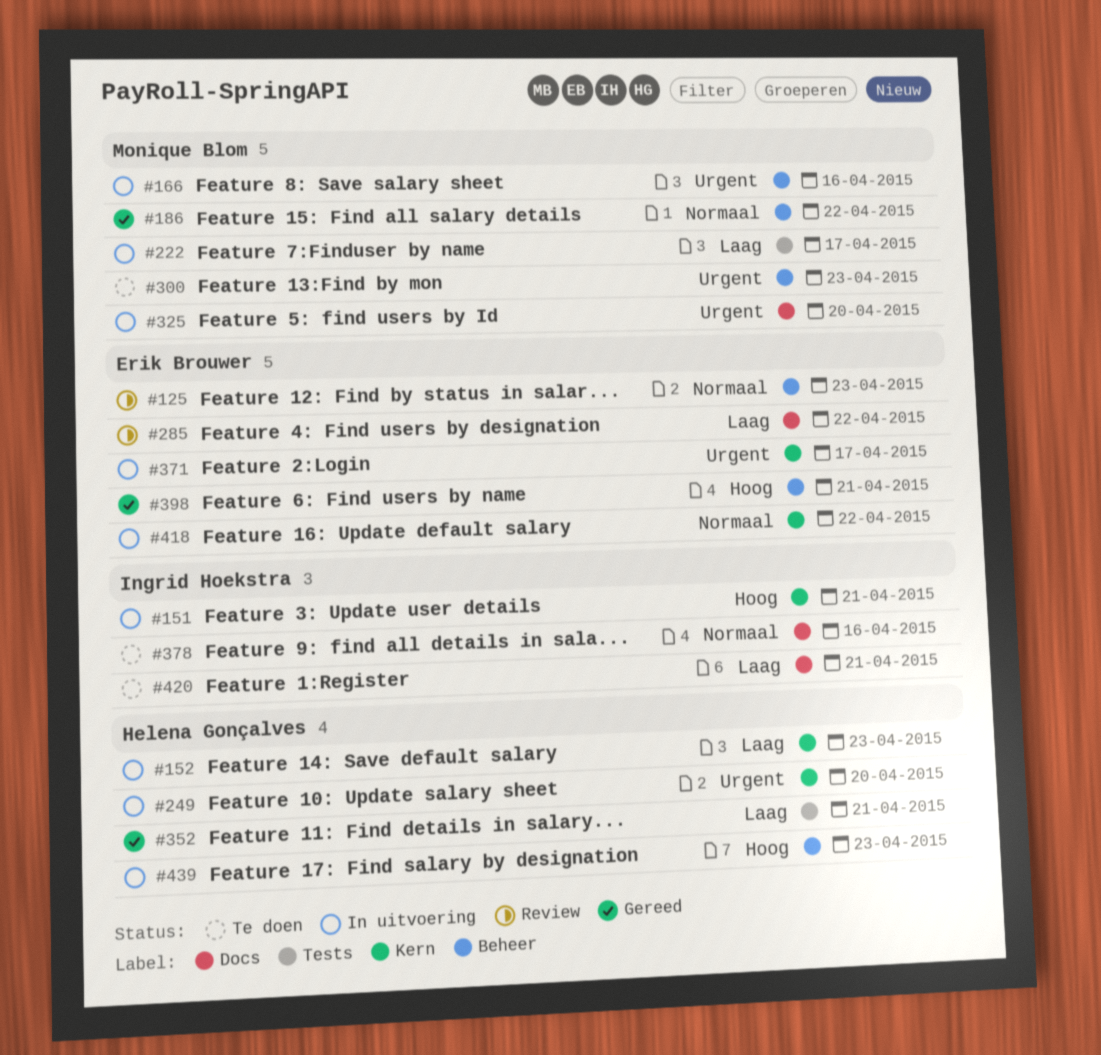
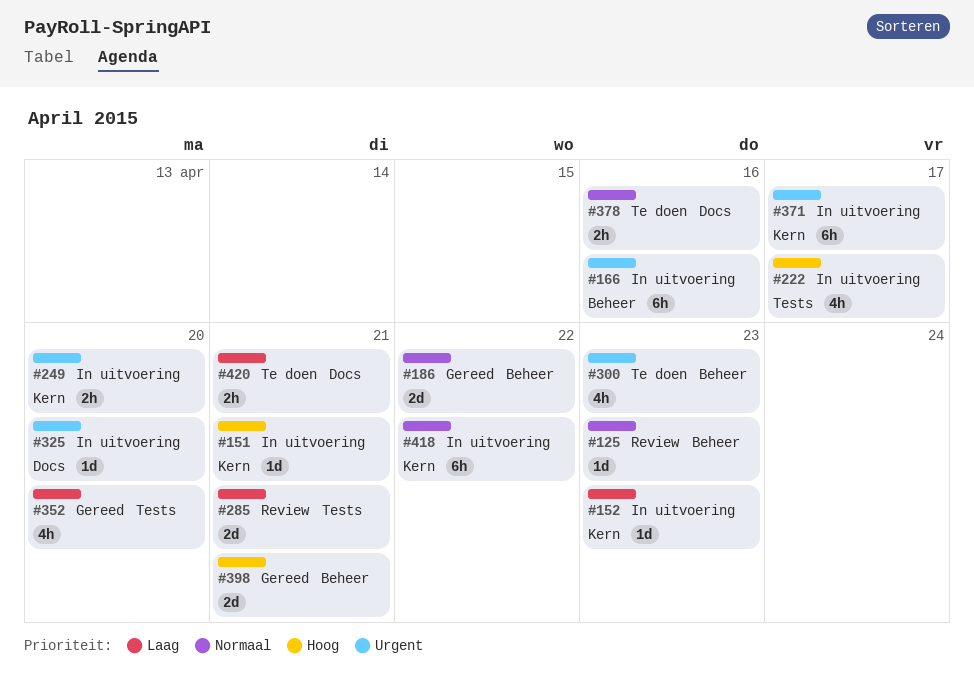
#222, priority: Laag -> Hoog
#285, label: Docs -> Tests
#285, due: Apr 22 -> Apr 21
#352, due: Apr 21 -> Apr 20
#439: present -> none

